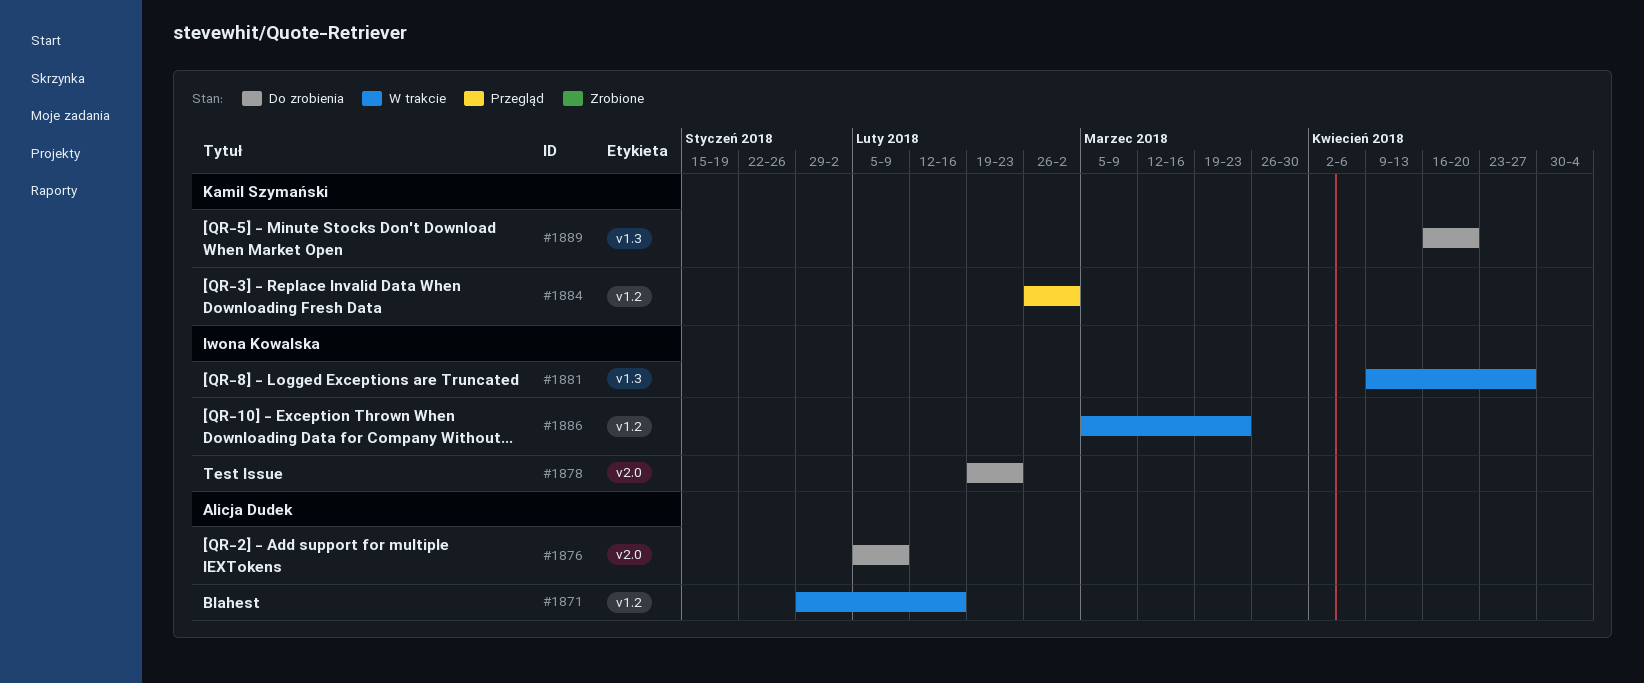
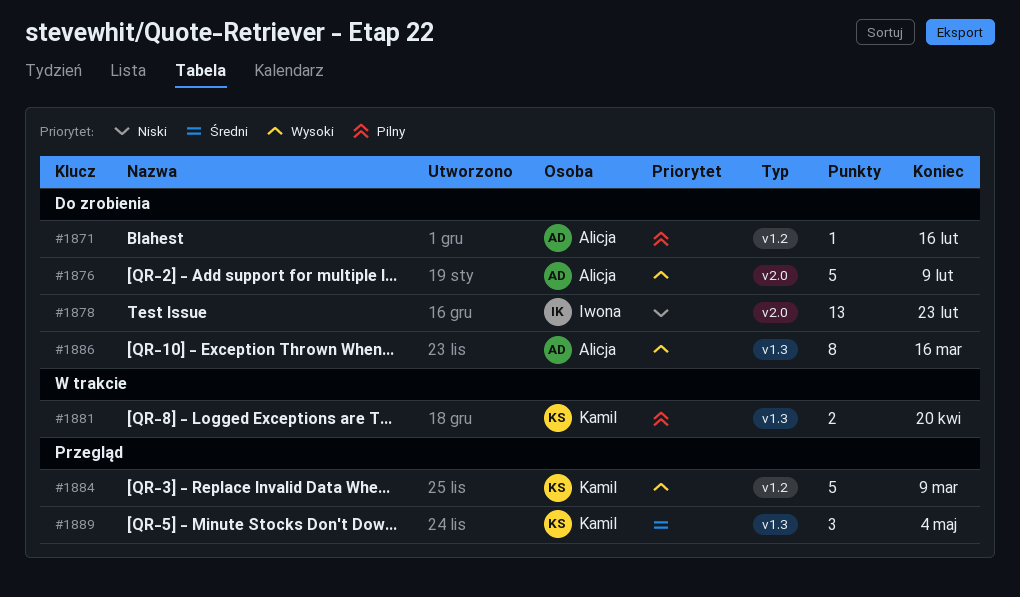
#1871, status: W trakcie -> Do zrobienia
#1881, owner: Iwona Kowalska -> Kamil Szymański
#1881, due: Apr 27 -> Apr 20
#1884, due: Mar 2 -> Mar 9
#1886, status: W trakcie -> Do zrobienia
#1886, owner: Iwona Kowalska -> Alicja Dudek
#1886, label: v1.2 -> v1.3
#1886, due: Mar 23 -> Mar 16
#1889, status: Do zrobienia -> Przegląd
#1889, due: Apr 20 -> May 4

